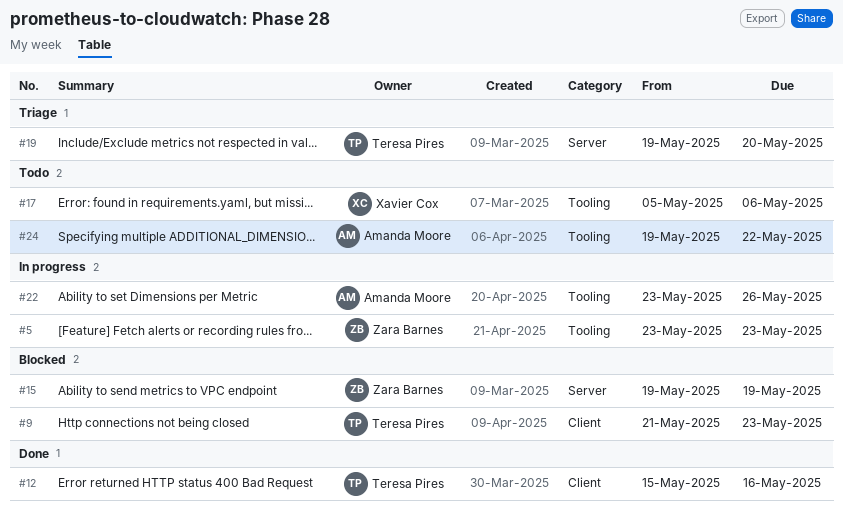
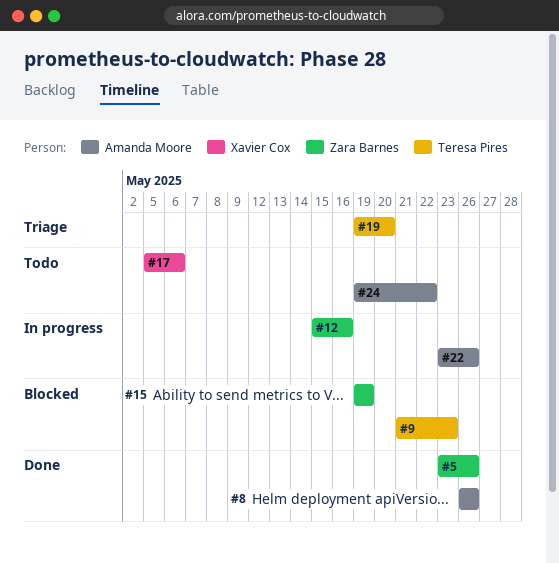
#5, status: In progress -> Done
#5, due: May 23 -> May 26
#8: none -> present
#12, status: Done -> In progress
#12, owner: Teresa Pires -> Zara Barnes

